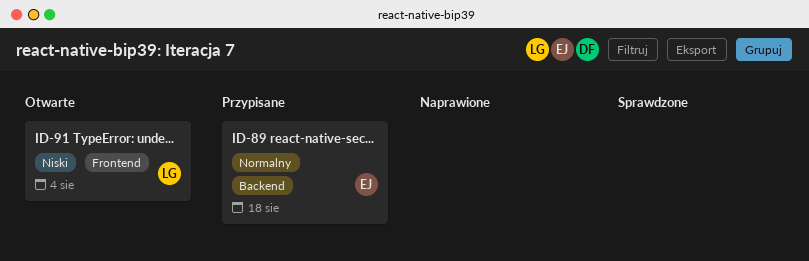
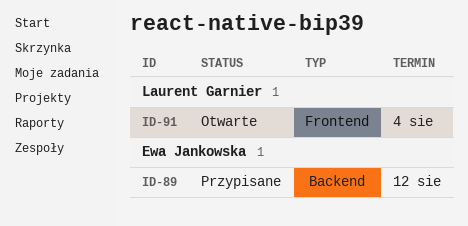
ID-89, due: Aug 18 -> Aug 12

